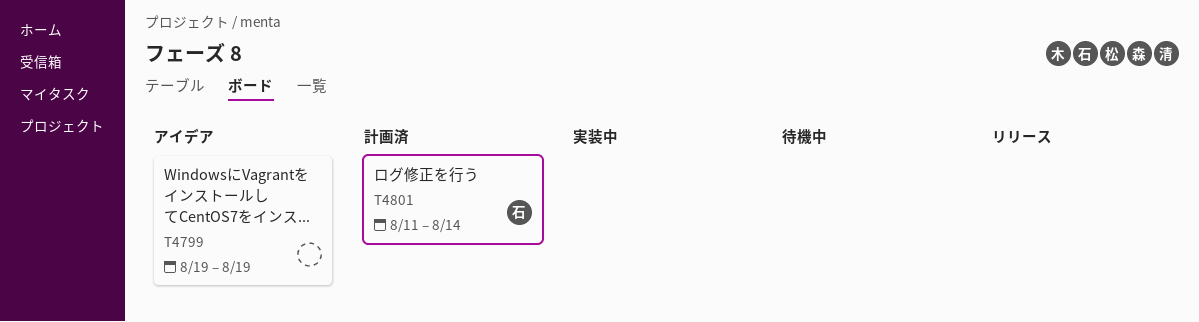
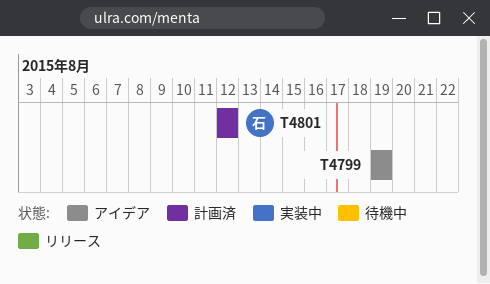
T4801, start: Aug 11 -> Aug 12
T4801, due: Aug 14 -> Aug 12

